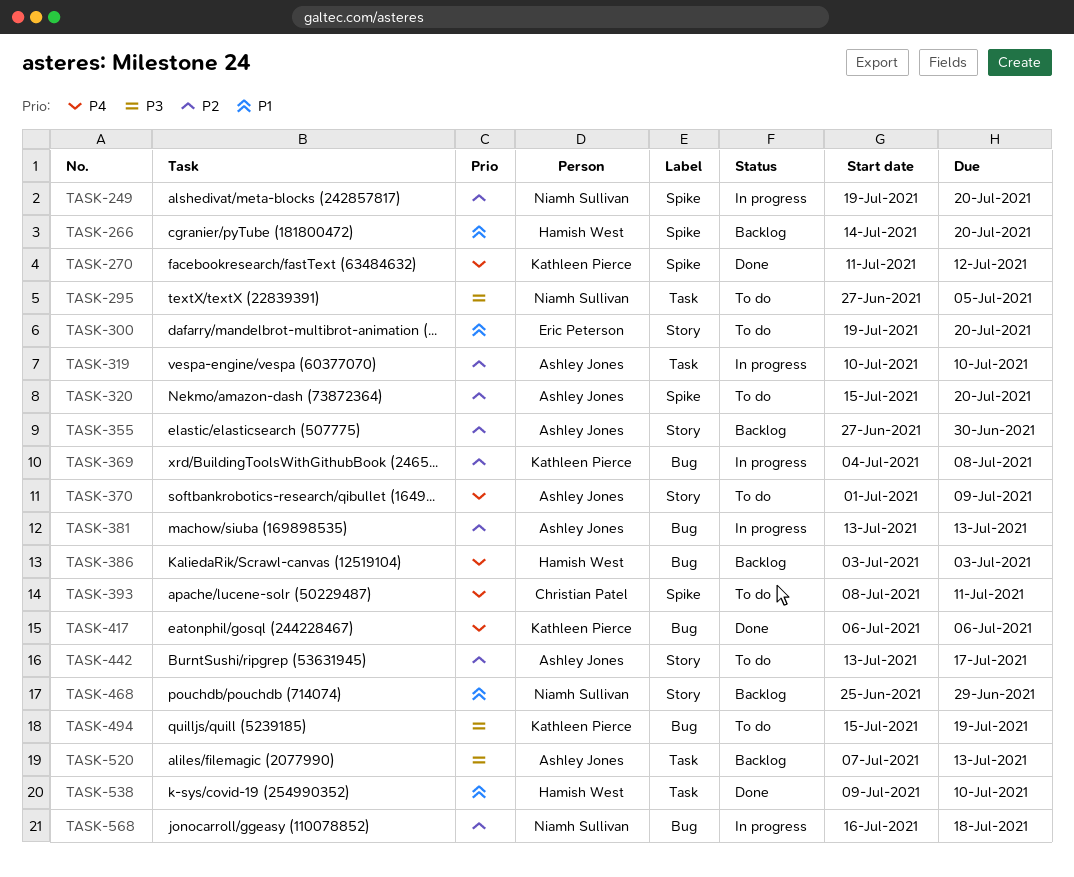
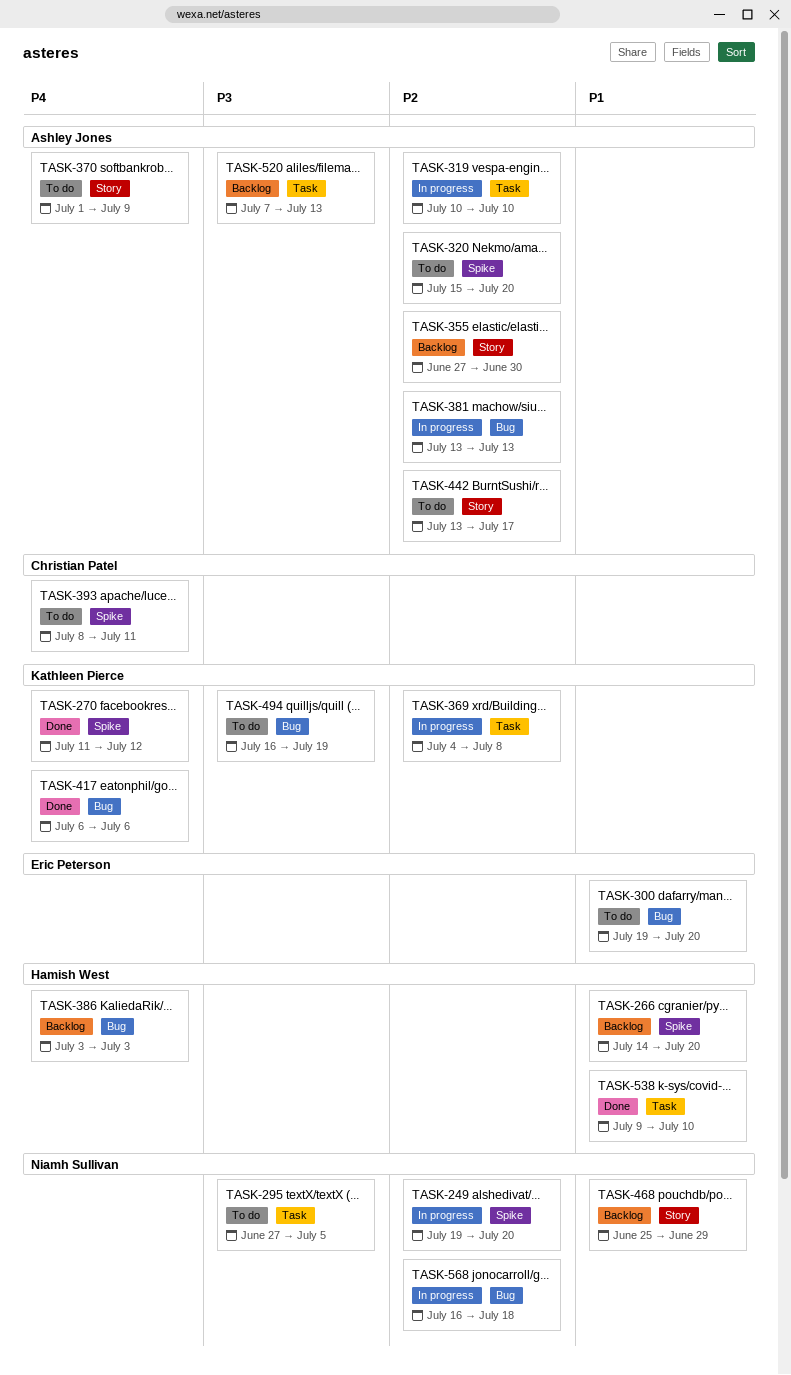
TASK-300, label: Story -> Bug
TASK-369, label: Bug -> Task
TASK-494, start: Jul 15 -> Jul 16

